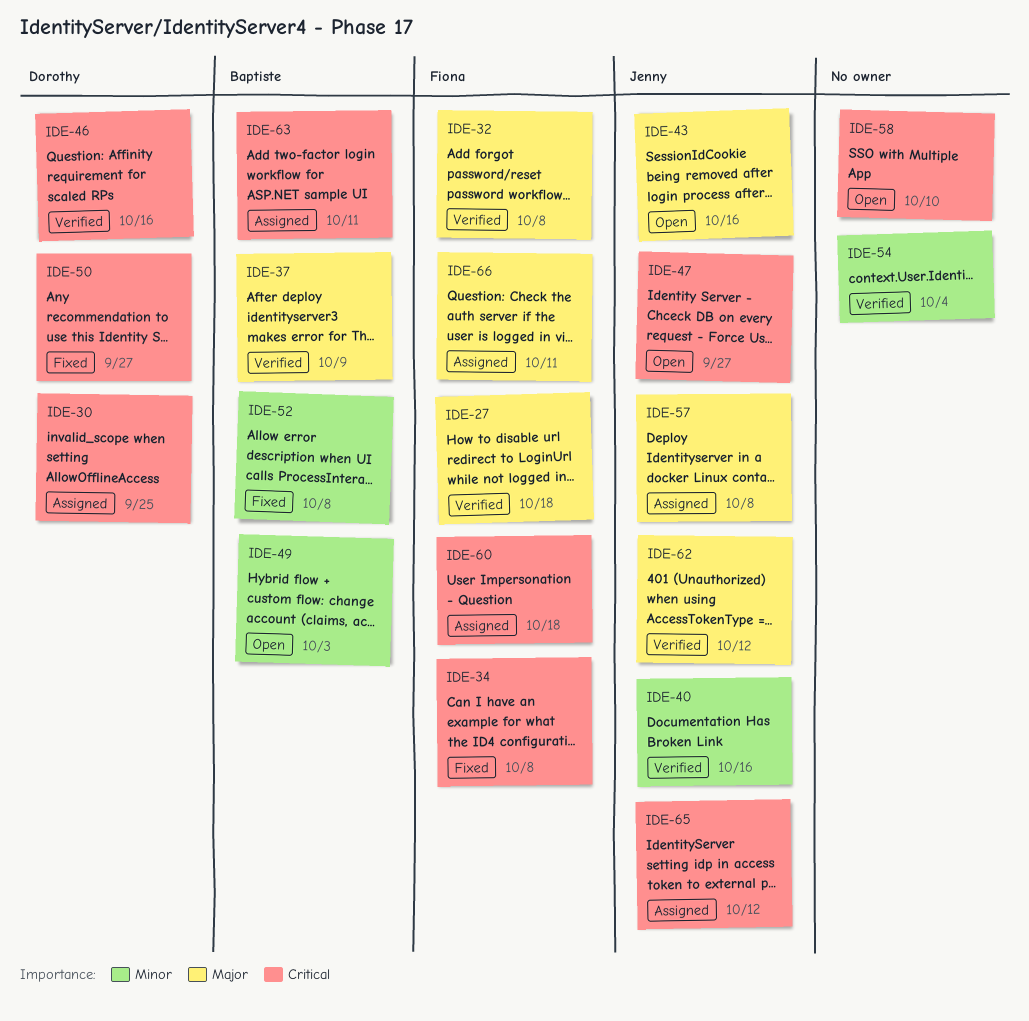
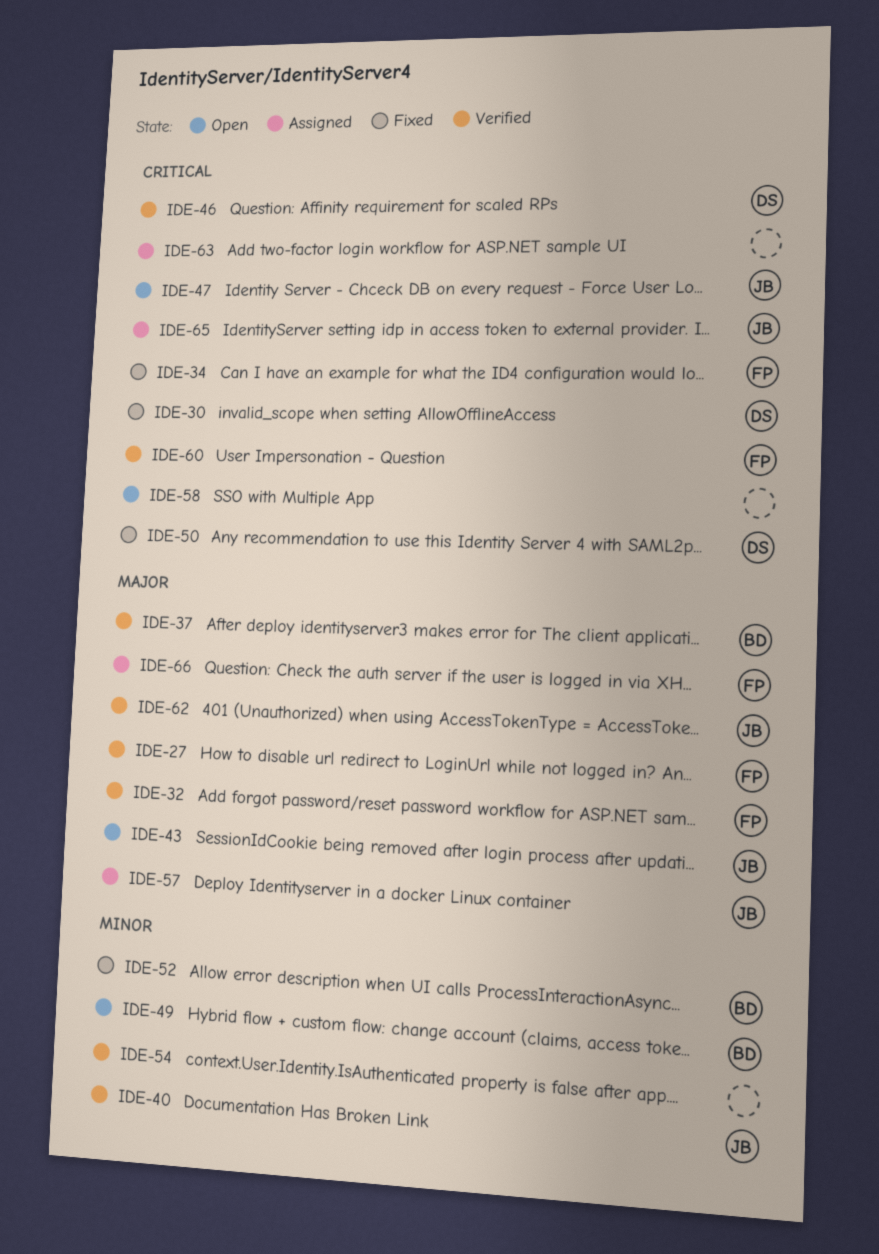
IDE-30, status: Assigned -> Fixed
IDE-60, status: Assigned -> Verified
IDE-63, owner: Baptiste -> none

